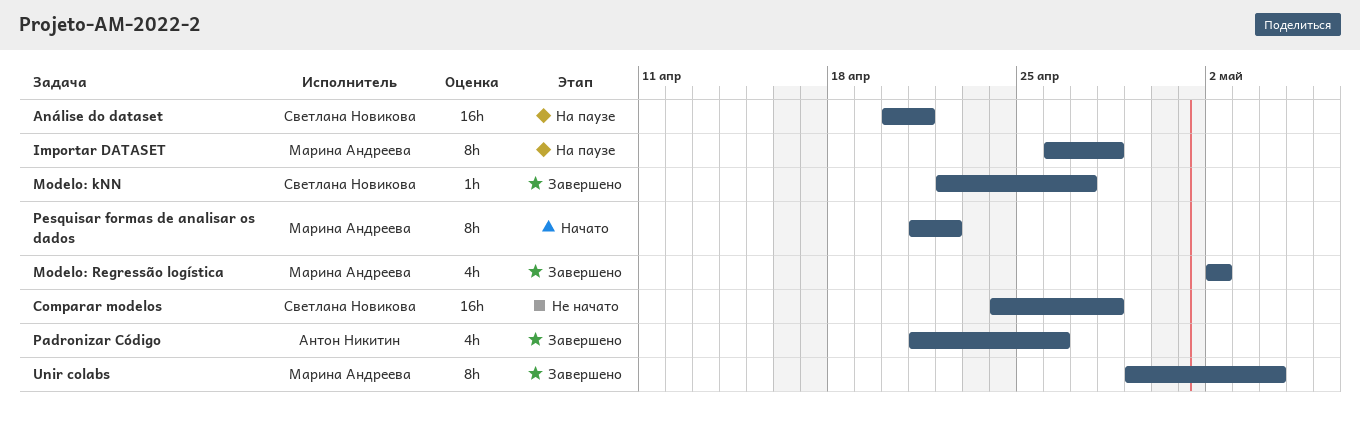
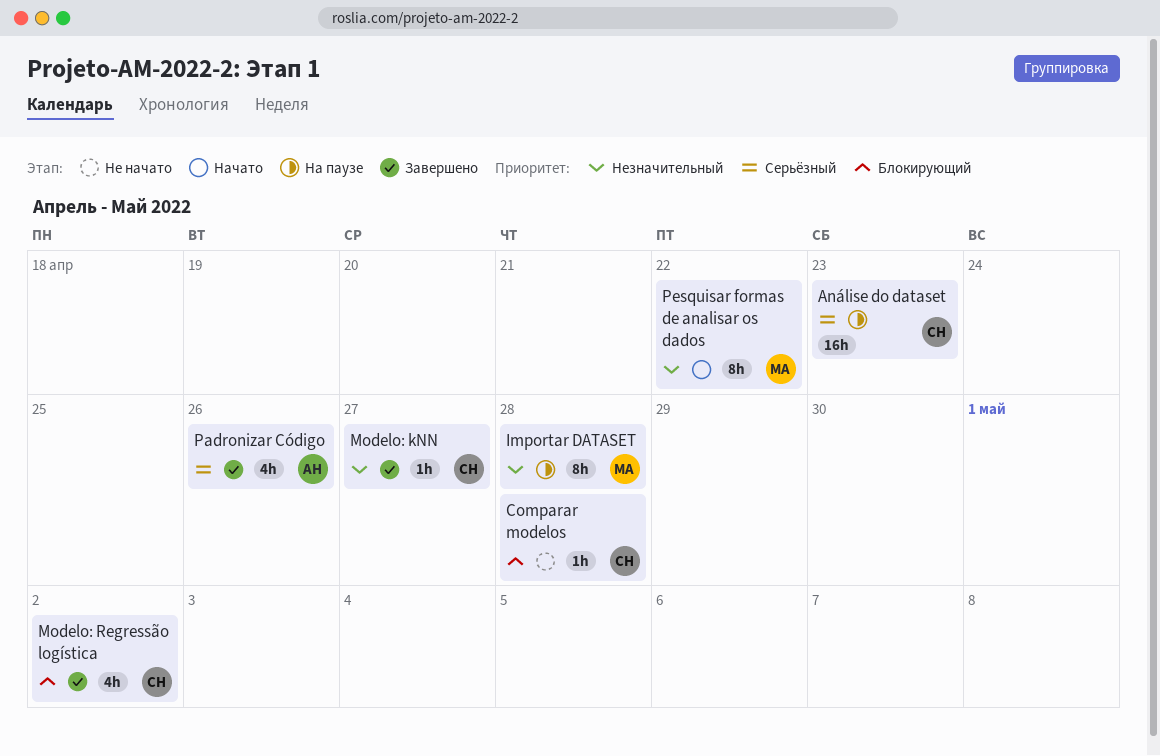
Análise do dataset, due: Apr 21 -> Apr 23
Comparar modelos, estimate: 16h -> 1h
Modelo: Regressão logística, owner: Марина Андреева -> Светлана Новикова
Unir colabs: present -> none

